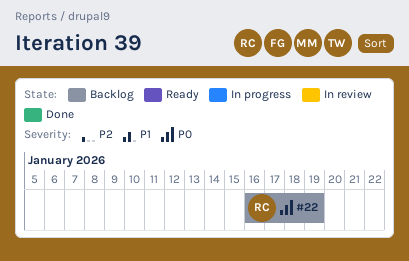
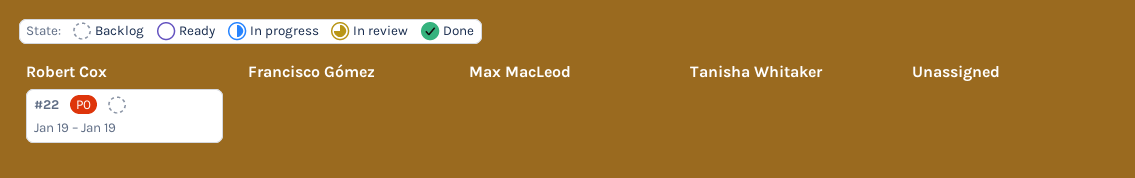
#22, start: Jan 16 -> Jan 19

